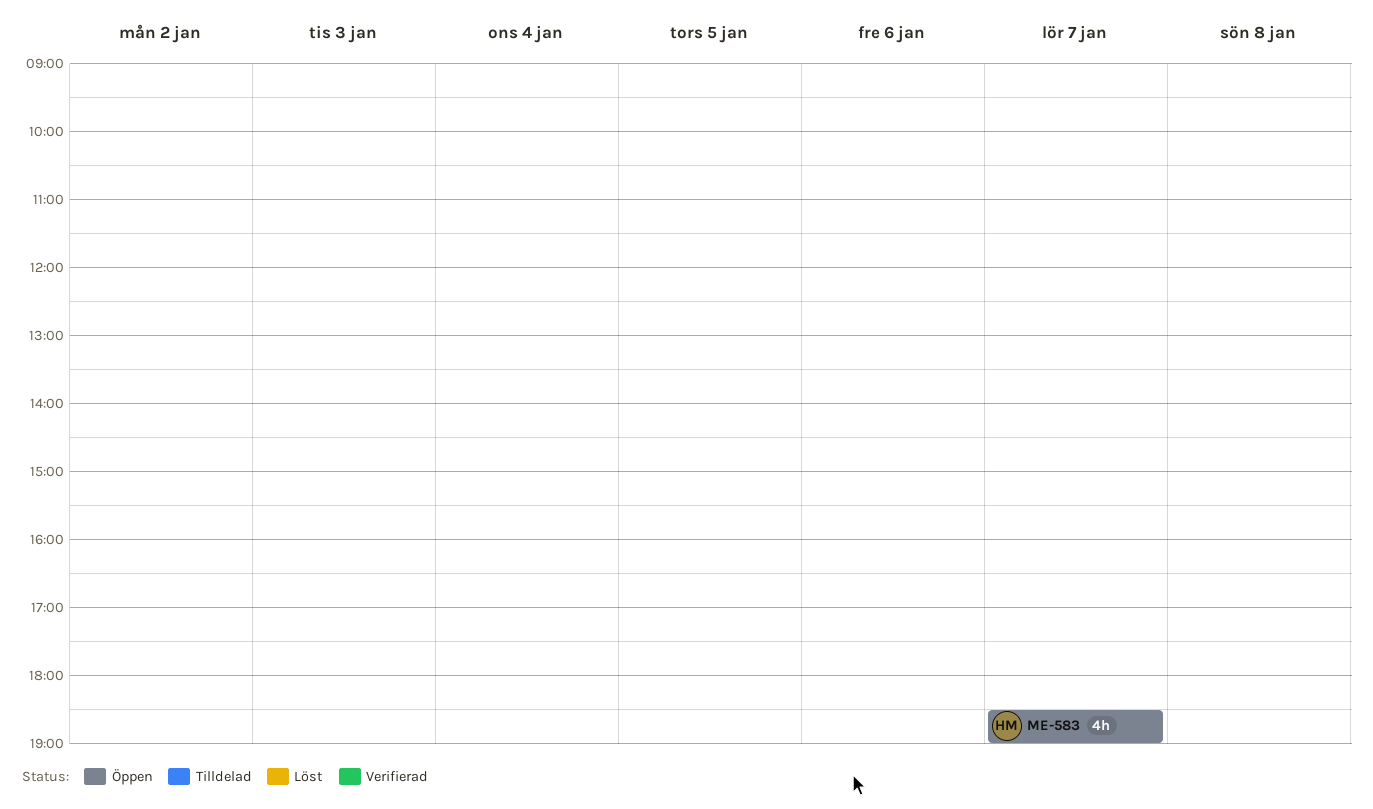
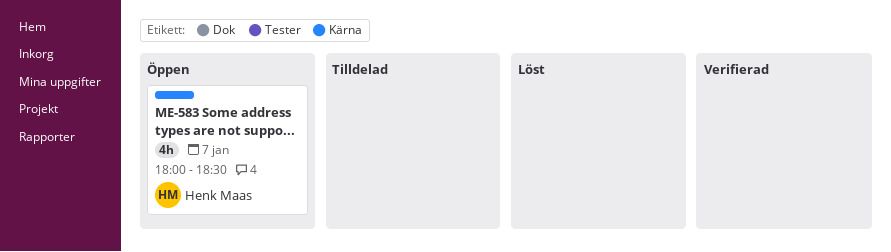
ME-583, begins: 18:30 -> 18:00
ME-583, ends: 19:00 -> 18:30

